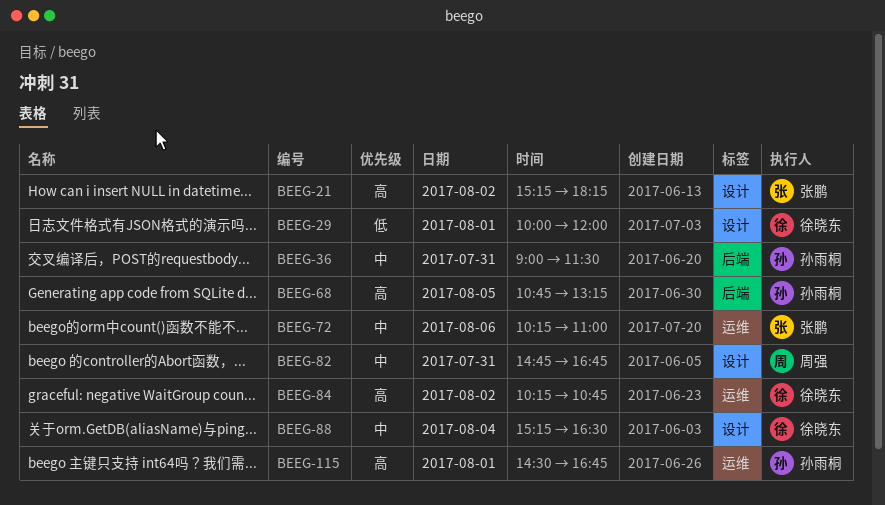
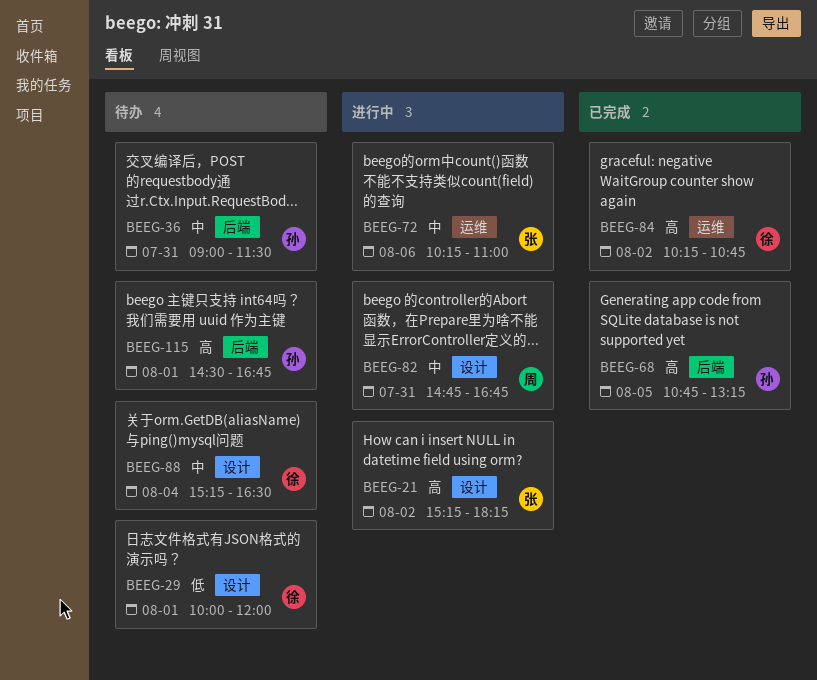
BEEG-115, label: 运维 -> 后端

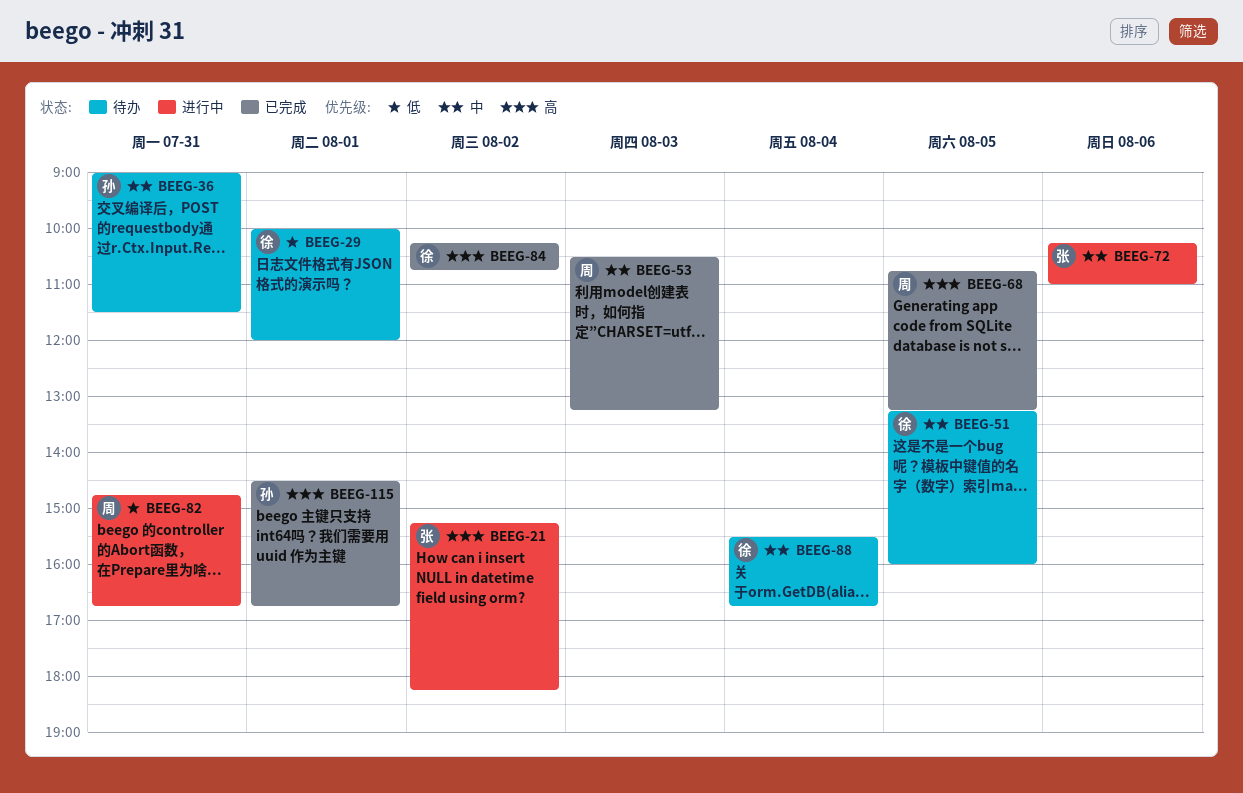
BEEG-51: none -> present
BEEG-53: none -> present
BEEG-68, owner: 孙 -> 周
BEEG-82, priority: 中 -> 低
BEEG-88, begins: 15:15 -> 15:30
BEEG-88, ends: 16:30 -> 16:45
BEEG-115, status: 待办 -> 已完成

